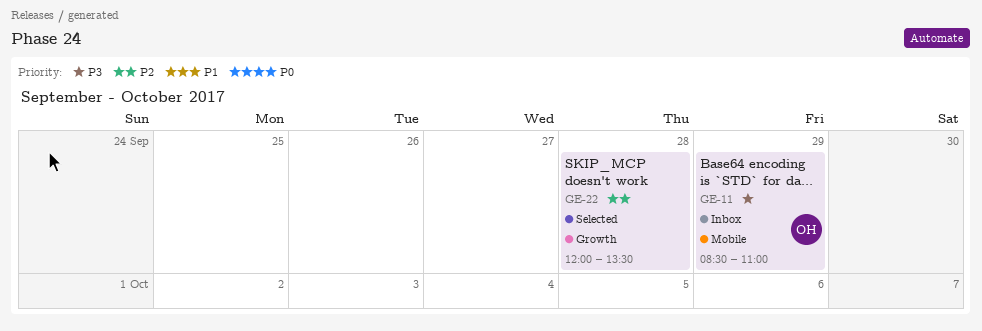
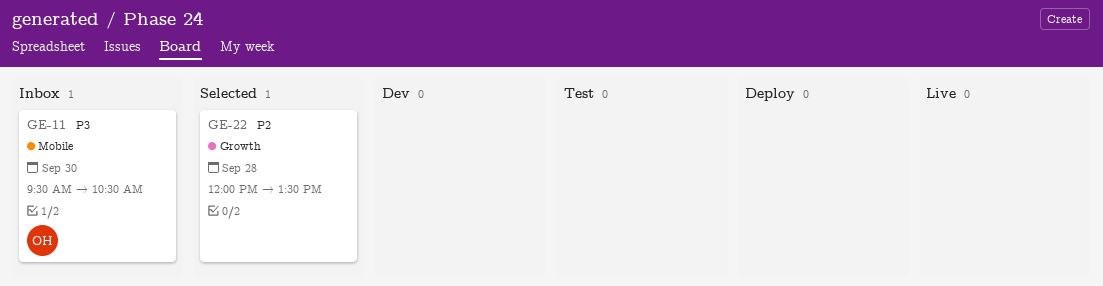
GE-11, day: Sep 29 -> Sep 30
GE-11, begins: 08:30 -> 09:30
GE-11, ends: 11:00 -> 10:30

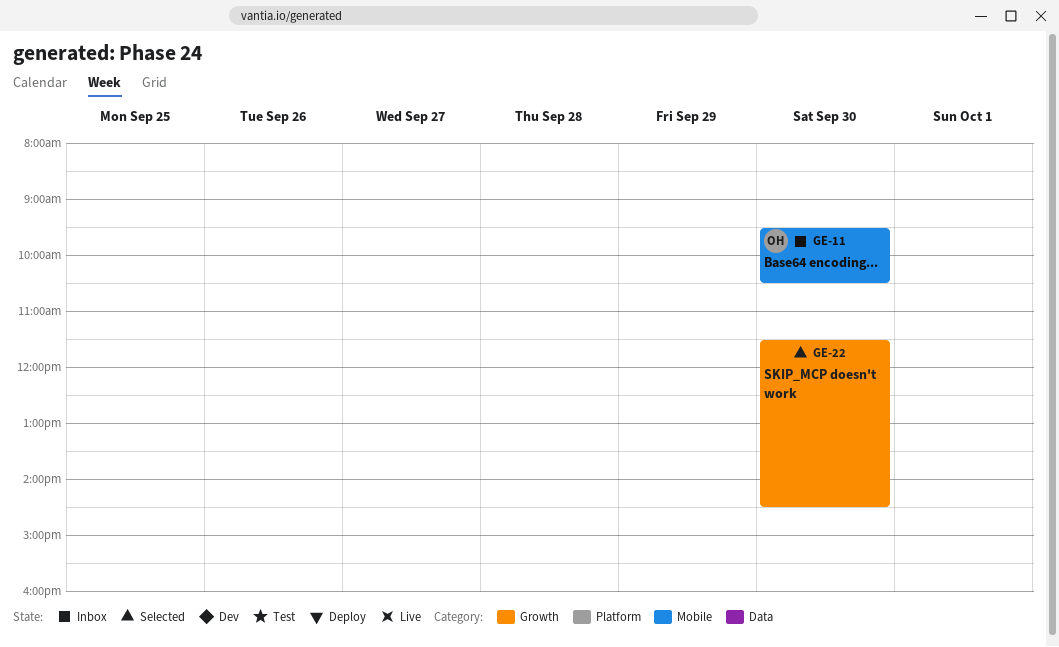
GE-22, day: Sep 28 -> Sep 30
GE-22, begins: 12:00 -> 11:30
GE-22, ends: 13:30 -> 14:30

